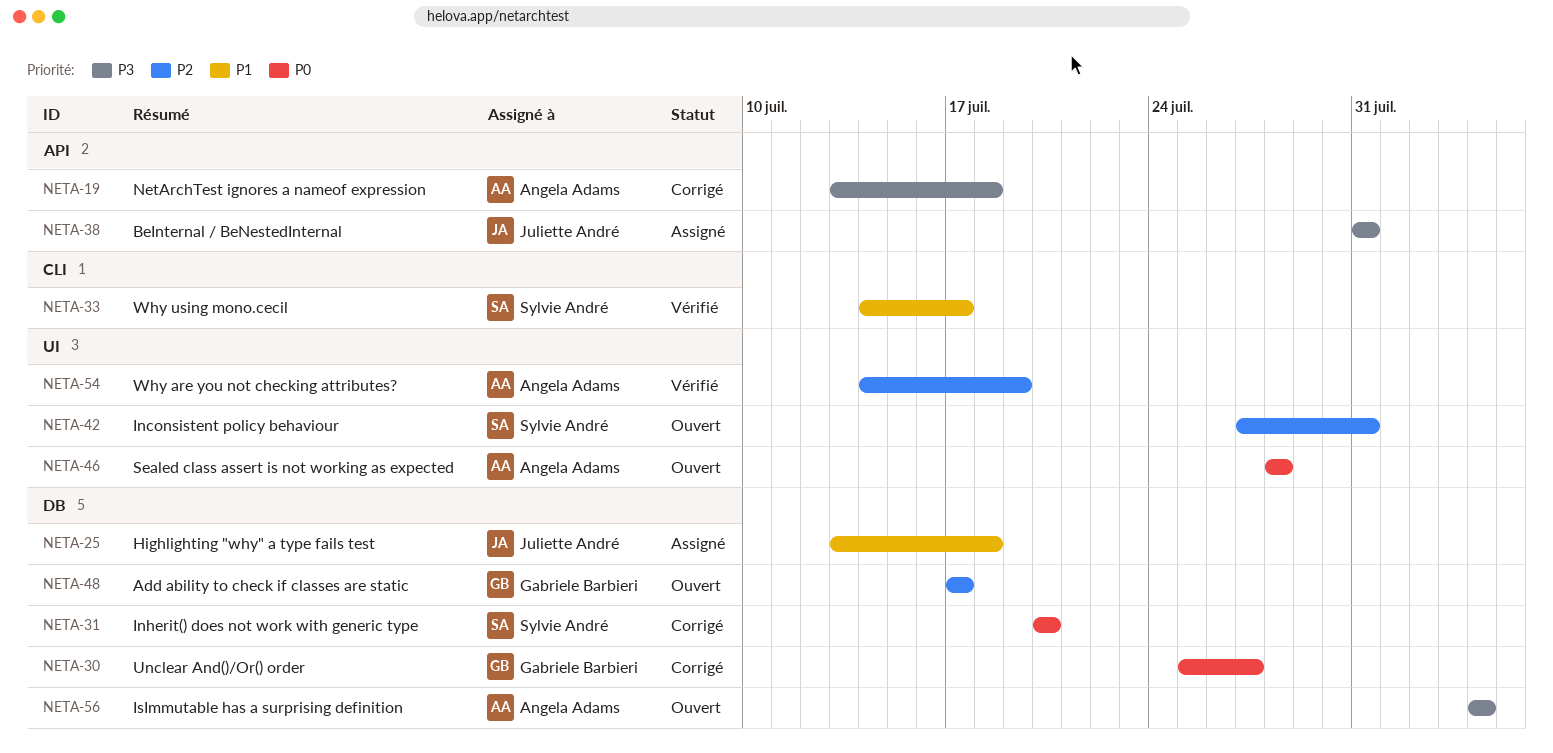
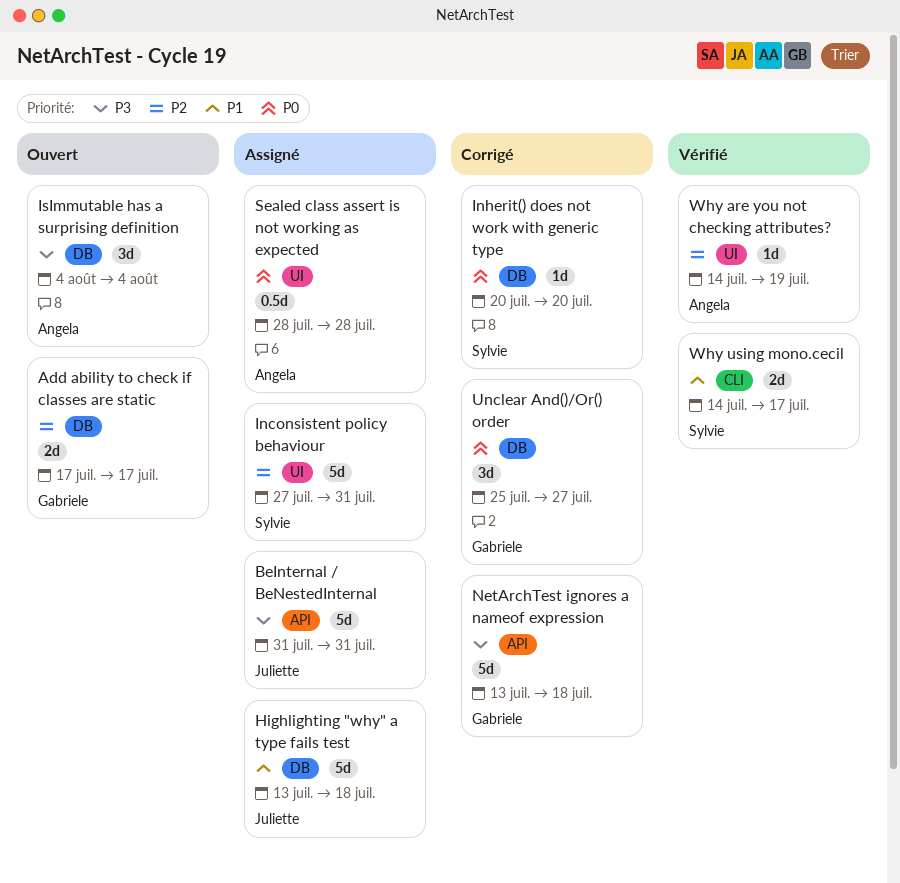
Inconsistent policy behaviour, status: Ouvert -> Assigné
NetArchTest ignores a nameof expression, owner: Angela Adams -> Gabriele Barbieri
Sealed class assert is not working as expected, status: Ouvert -> Assigné

